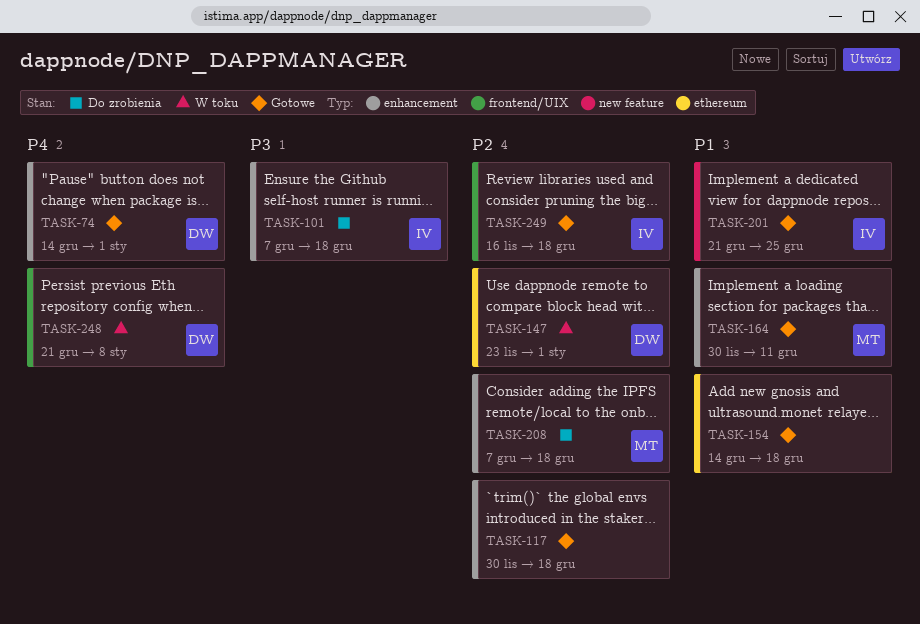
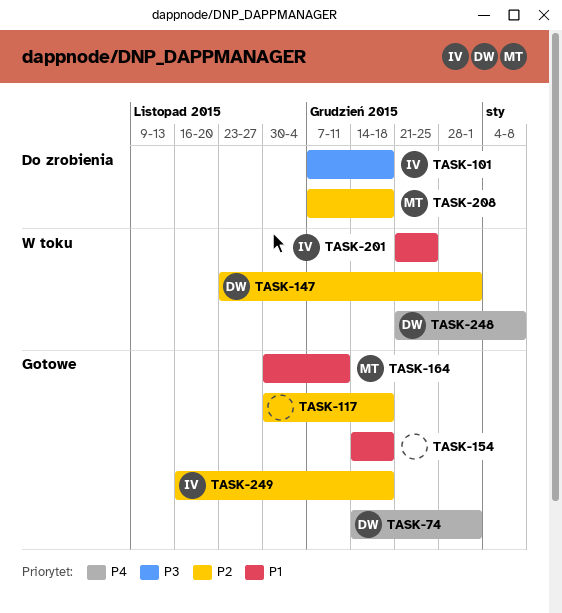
TASK-201, status: Gotowe -> W toku

